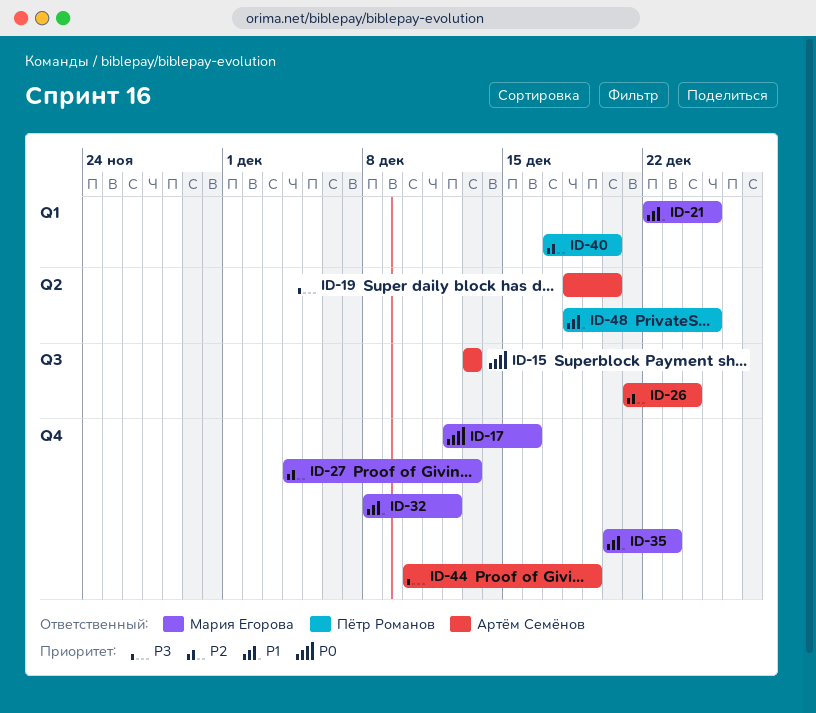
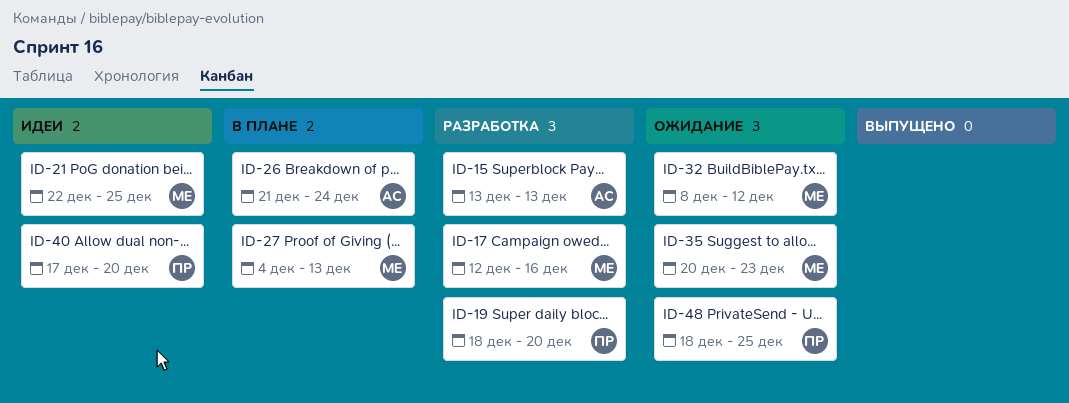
ID-19, owner: Артём Семёнов -> Пётр Романов
ID-44: present -> none

